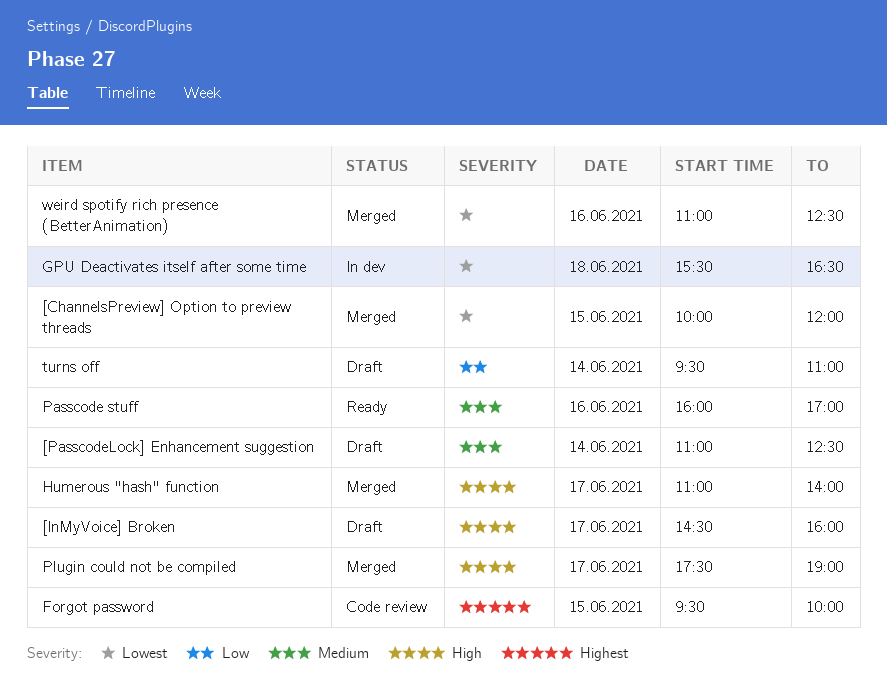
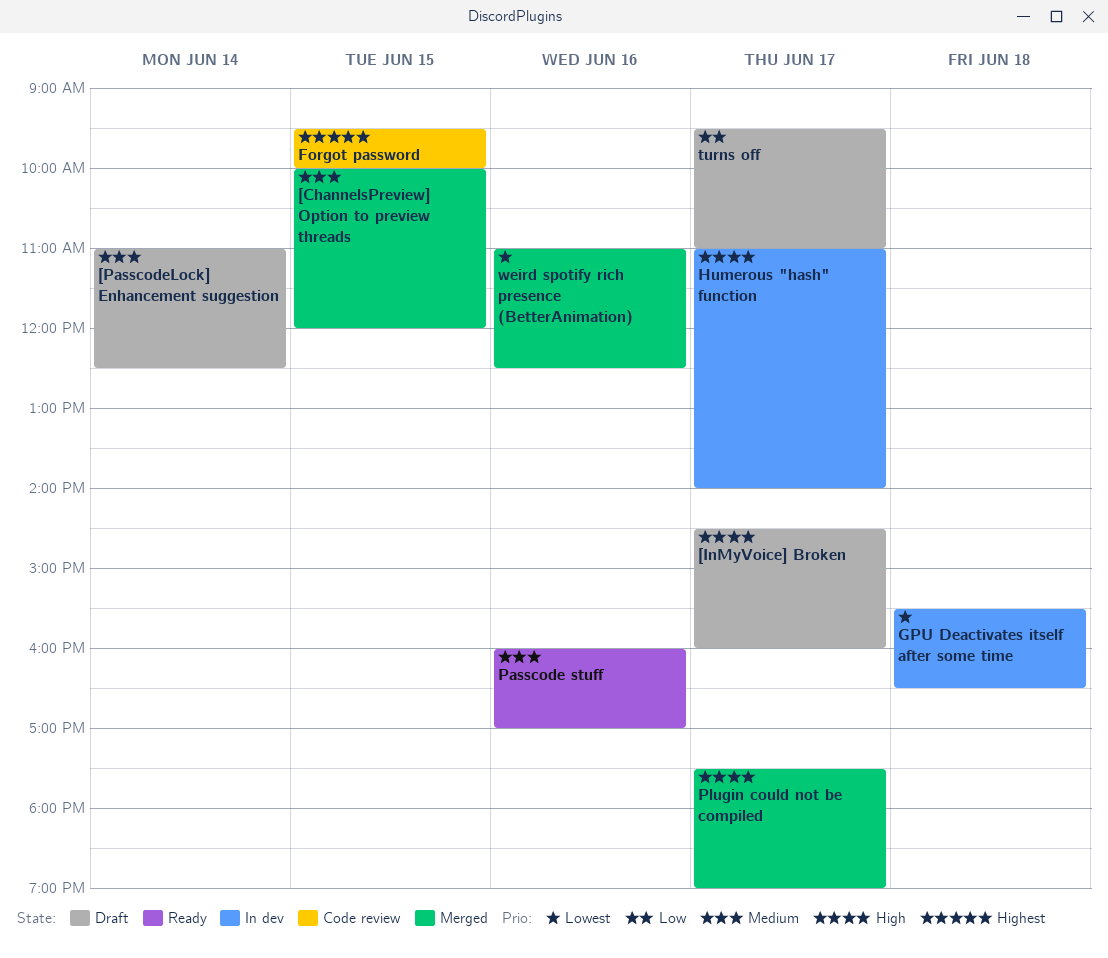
[ChannelsPreview] Option to preview threads, priority: Lowest -> Medium
Humerous "hash" function, status: Merged -> In dev
turns off, day: Jun 14 -> Jun 17

